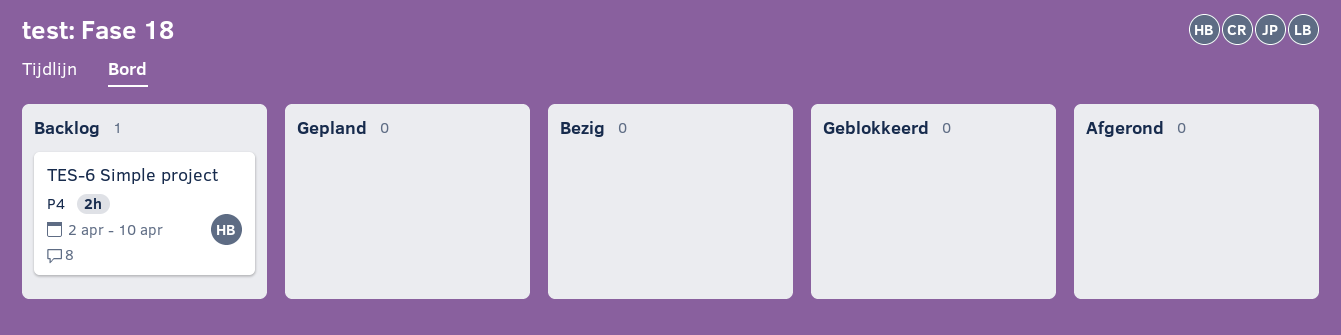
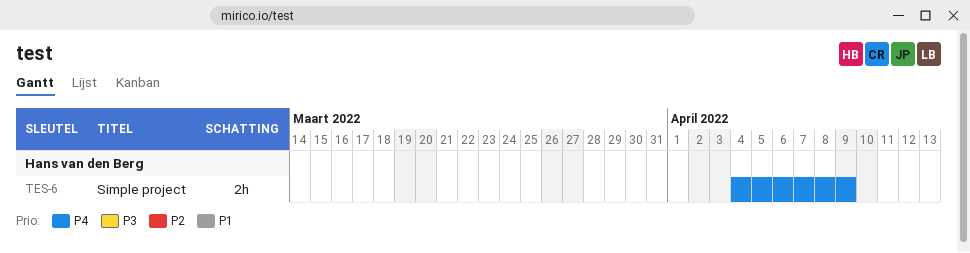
TES-6, start: Apr 2 -> Apr 4
TES-6, due: Apr 10 -> Apr 9

